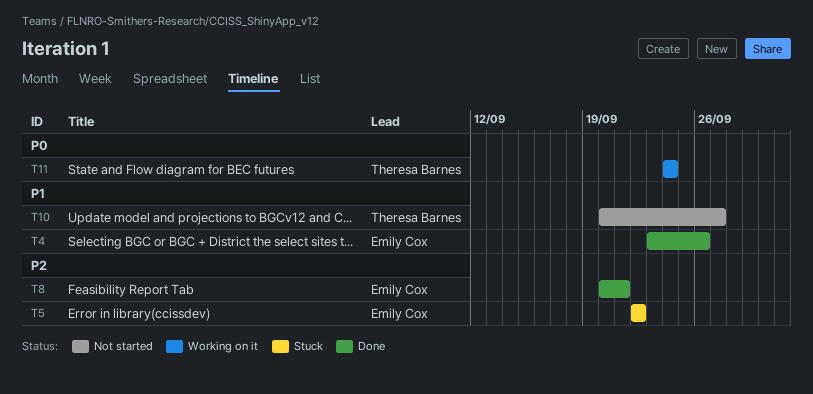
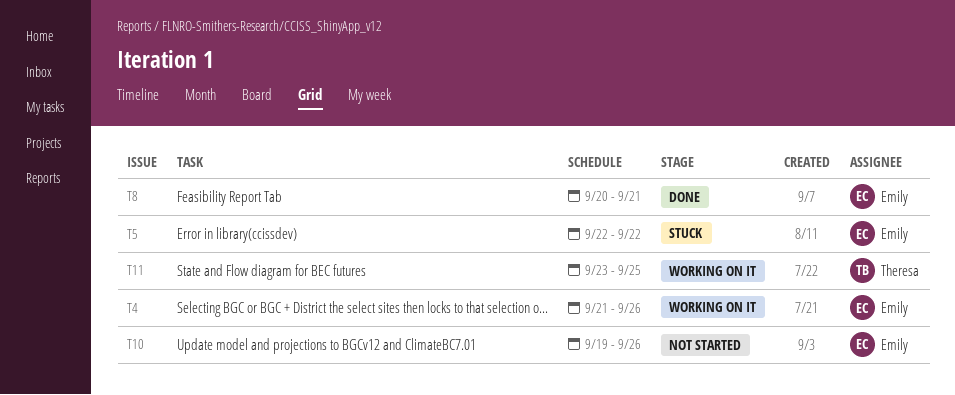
T4, status: Done -> Working on it
T4, start: Sep 23 -> Sep 21
T10, owner: Theresa Barnes -> Emily Cox
T10, start: Sep 20 -> Sep 19
T10, due: Sep 27 -> Sep 26
T11, start: Sep 24 -> Sep 23
T11, due: Sep 24 -> Sep 25

